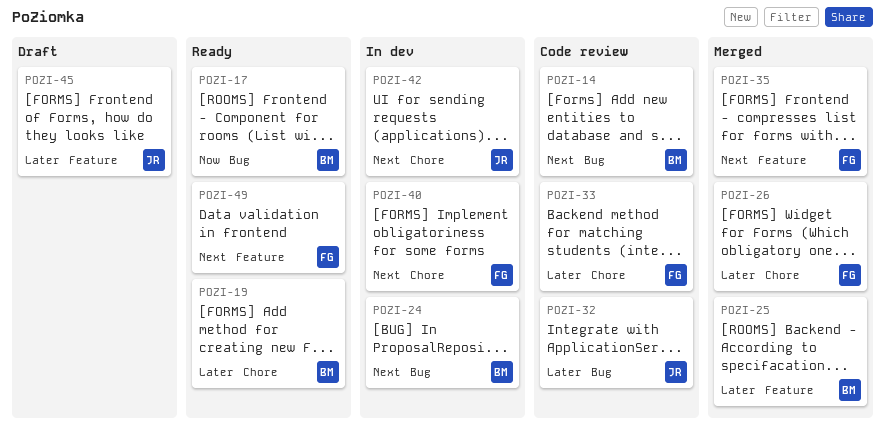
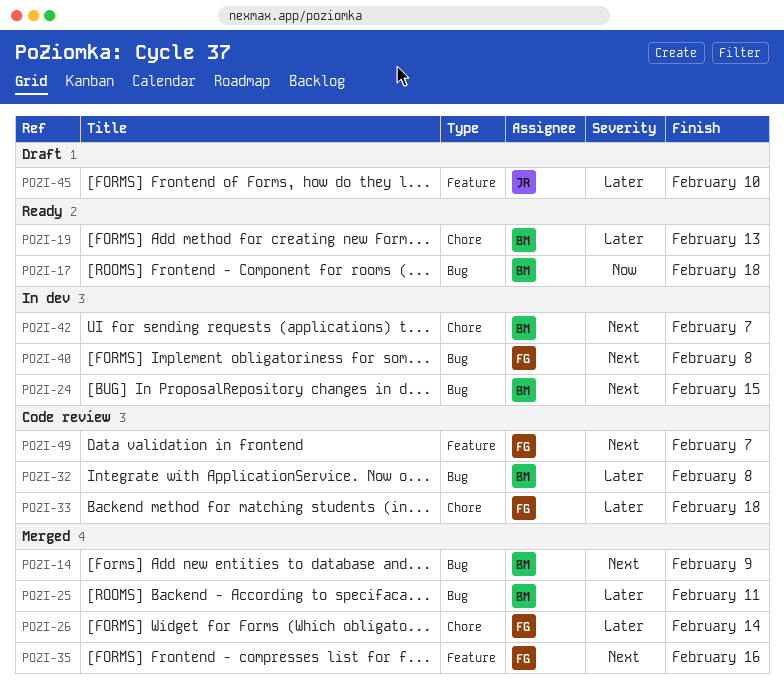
POZI-14, status: Code review -> Merged
POZI-25, label: Feature -> Bug
POZI-32, owner: JR -> BM
POZI-40, label: Chore -> Bug
POZI-42, owner: JR -> BM
POZI-49, status: Ready -> Code review

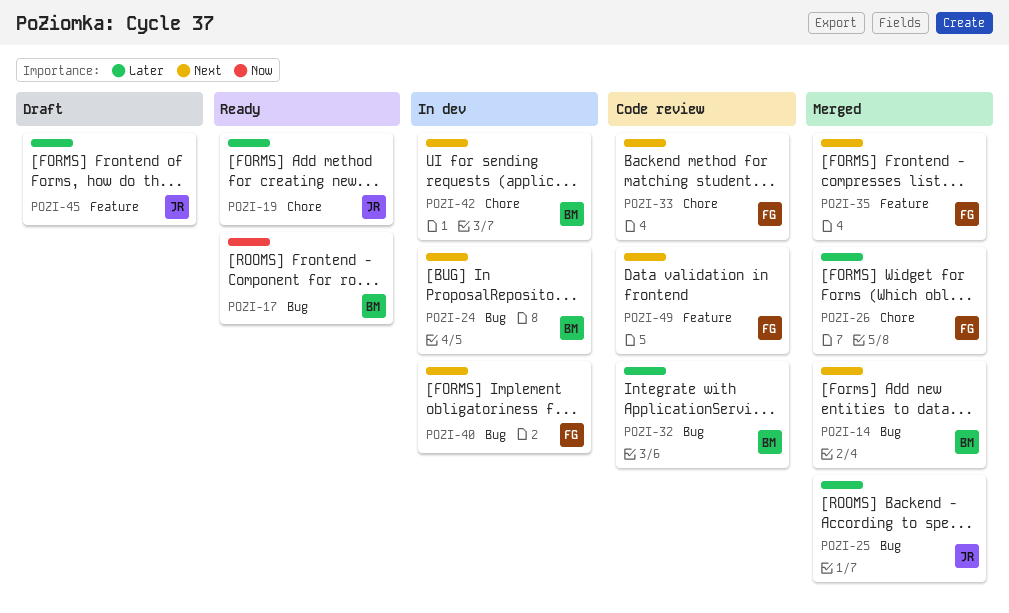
POZI-19, owner: BM -> JR
POZI-25, owner: BM -> JR
POZI-33, priority: Later -> Next

